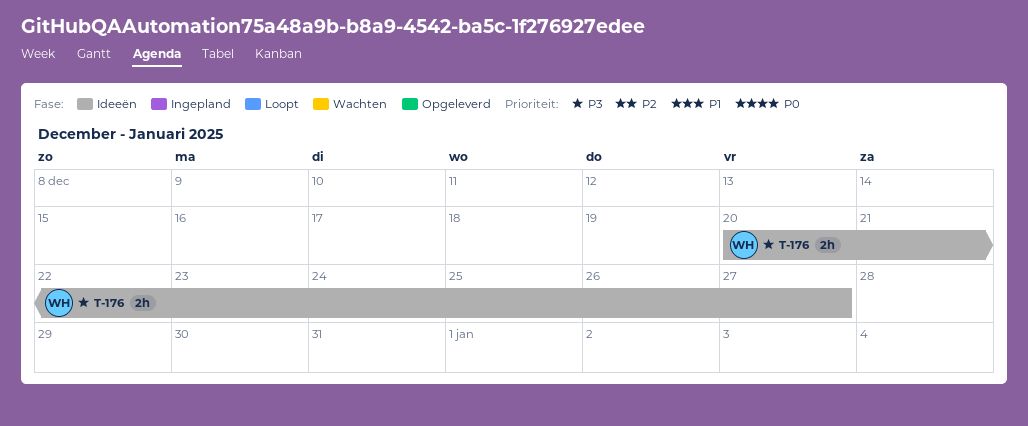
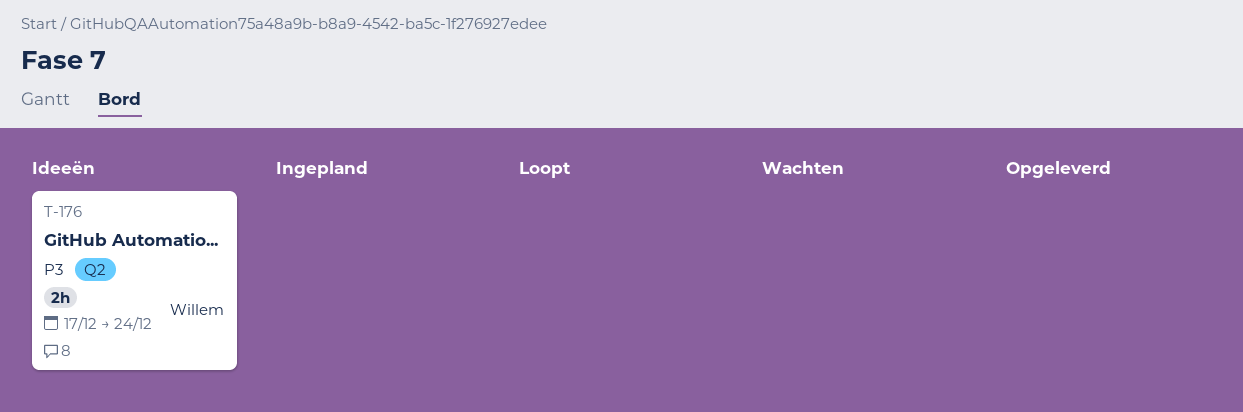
T-176, start: Dec 20 -> Dec 17
T-176, due: Dec 27 -> Dec 24

